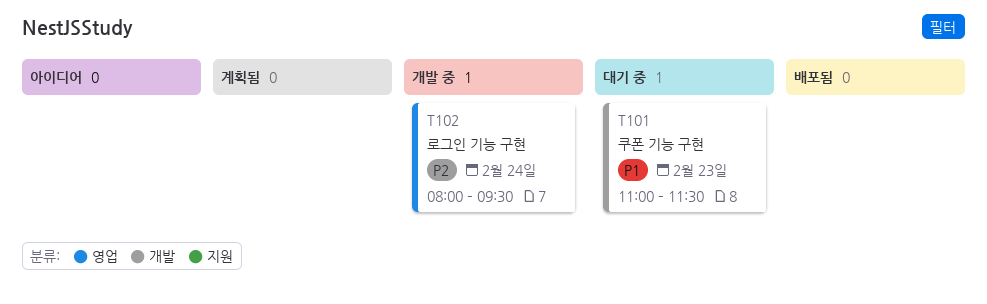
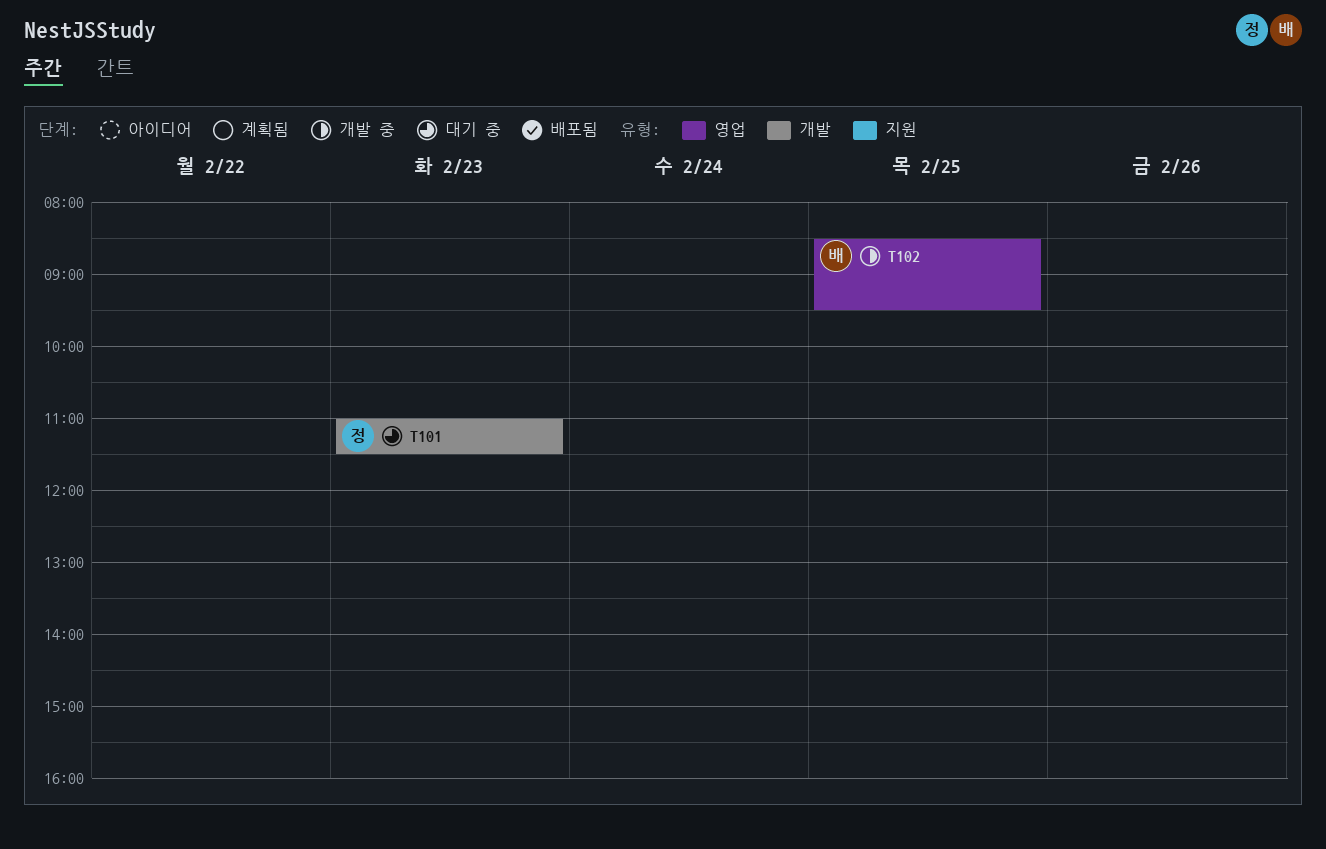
T102, day: Feb 24 -> Feb 25
T102, begins: 08:00 -> 08:30

